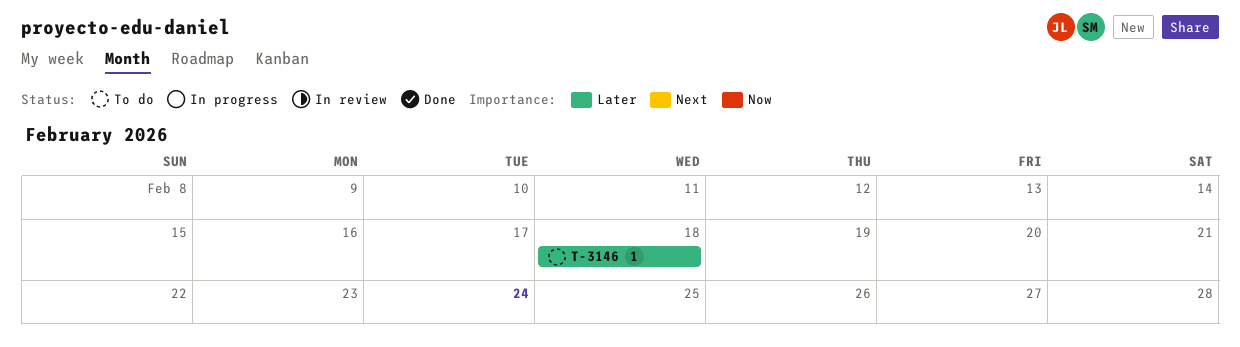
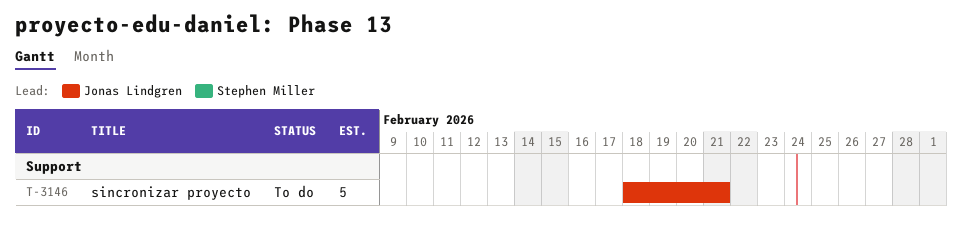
T-3146, estimate: 1 -> 5
T-3146, due: Feb 18 -> Feb 21

